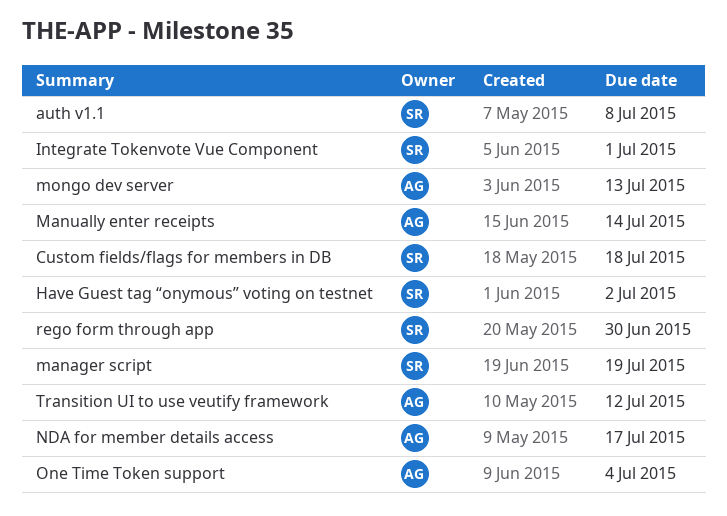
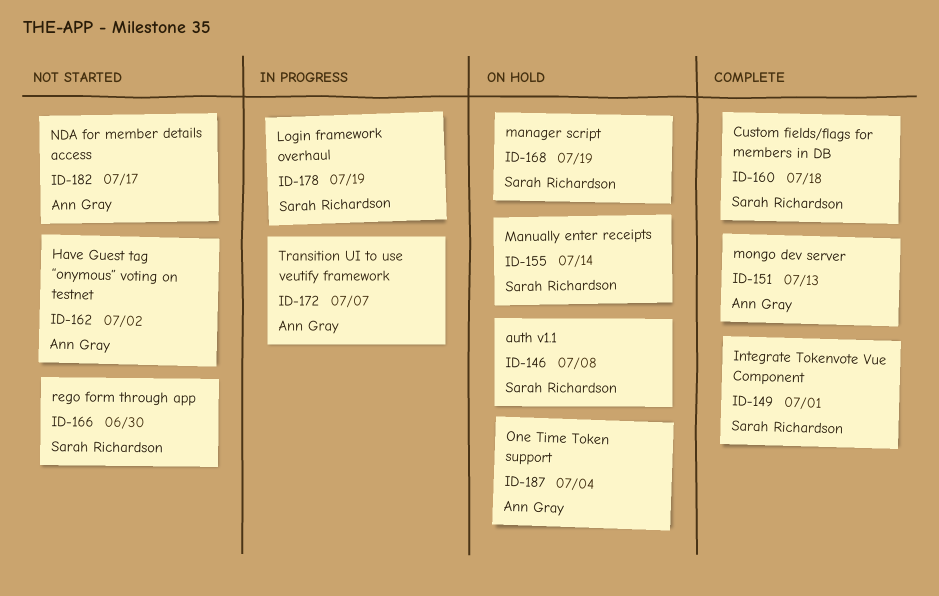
Have Guest tag “onymous” voting on testnet, owner: Sarah Richardson -> Ann Gray
Login framework overhaul: none -> present
Manually enter receipts, owner: Ann Gray -> Sarah Richardson
Transition UI to use veutify framework, due: Jul 12 -> Jul 7

